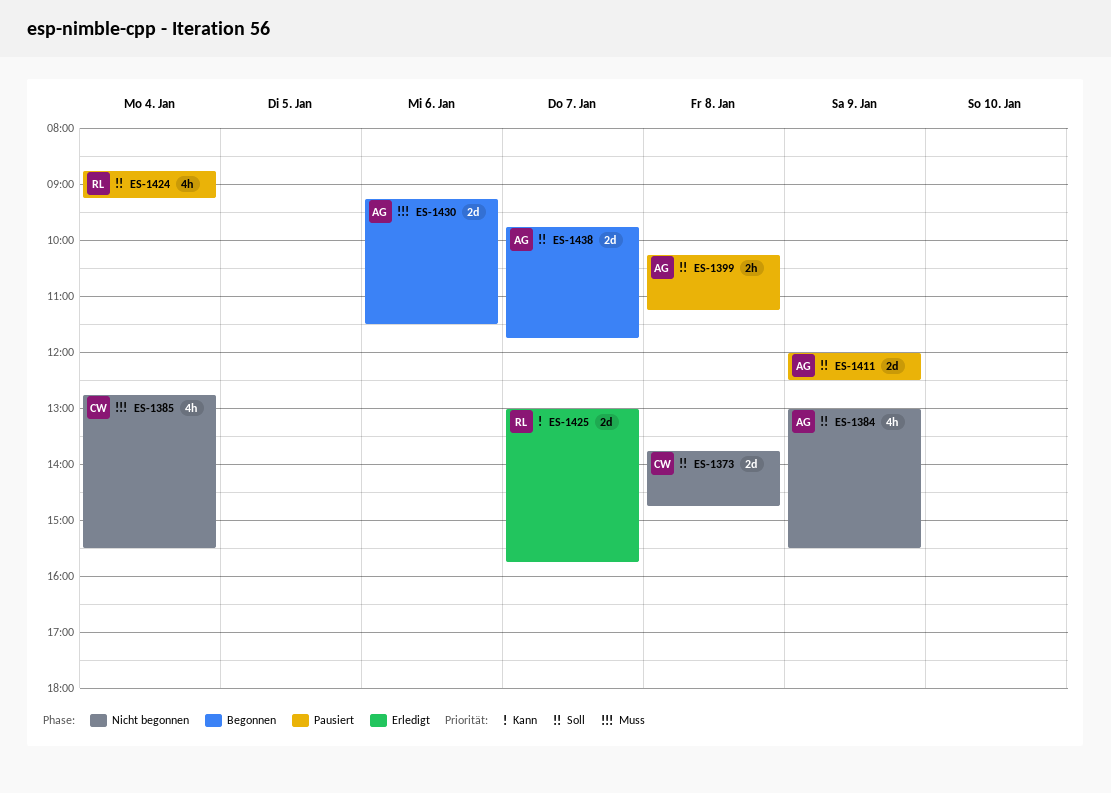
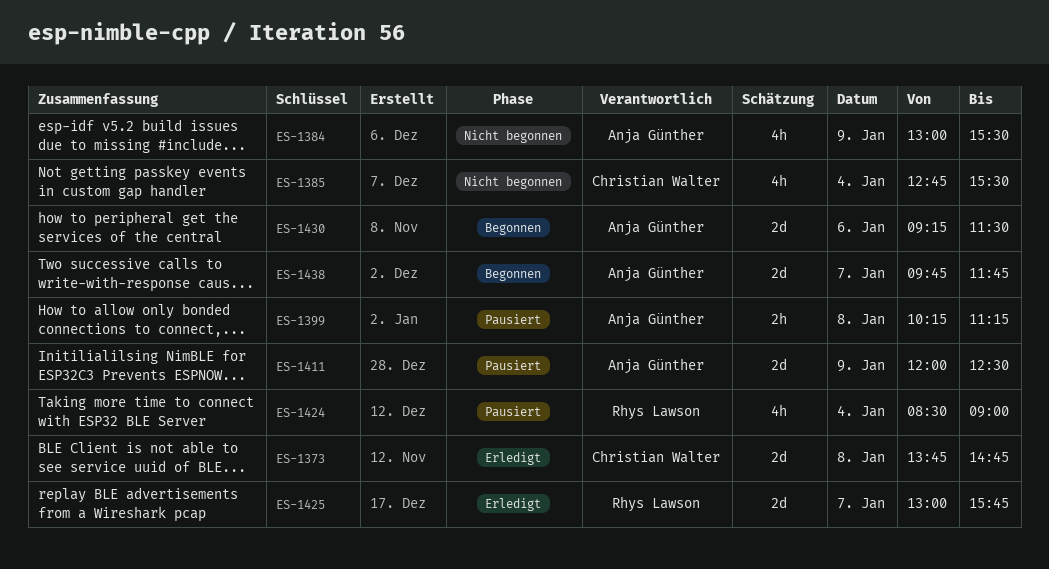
ES-1373, status: Nicht begonnen -> Erledigt
ES-1424, begins: 08:45 -> 08:30
ES-1424, ends: 09:15 -> 09:00

